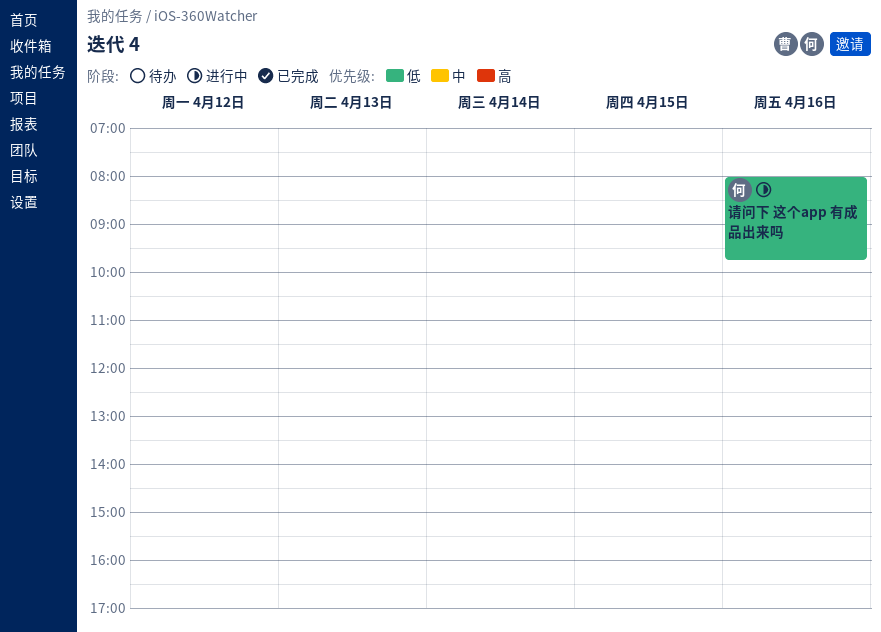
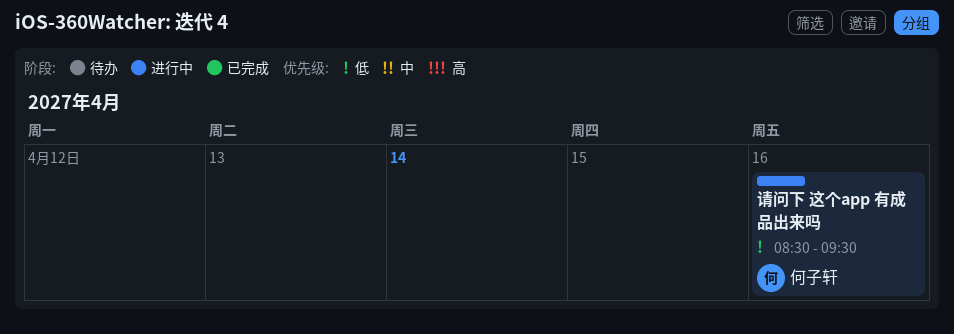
请问下 这个app 有成品出来吗, begins: 08:00 -> 08:30
请问下 这个app 有成品出来吗, ends: 09:45 -> 09:30

